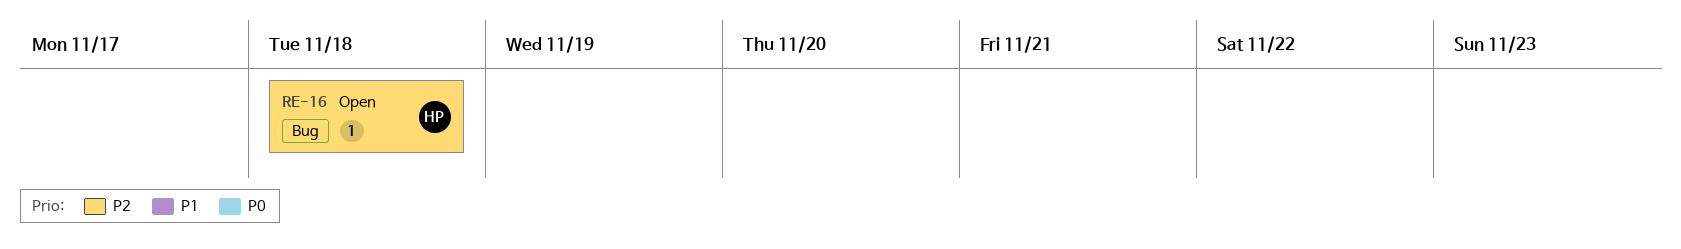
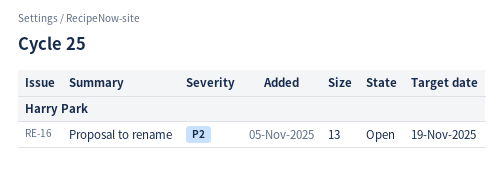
RE-16, estimate: 1 -> 13
RE-16, due: Nov 18 -> Nov 19

